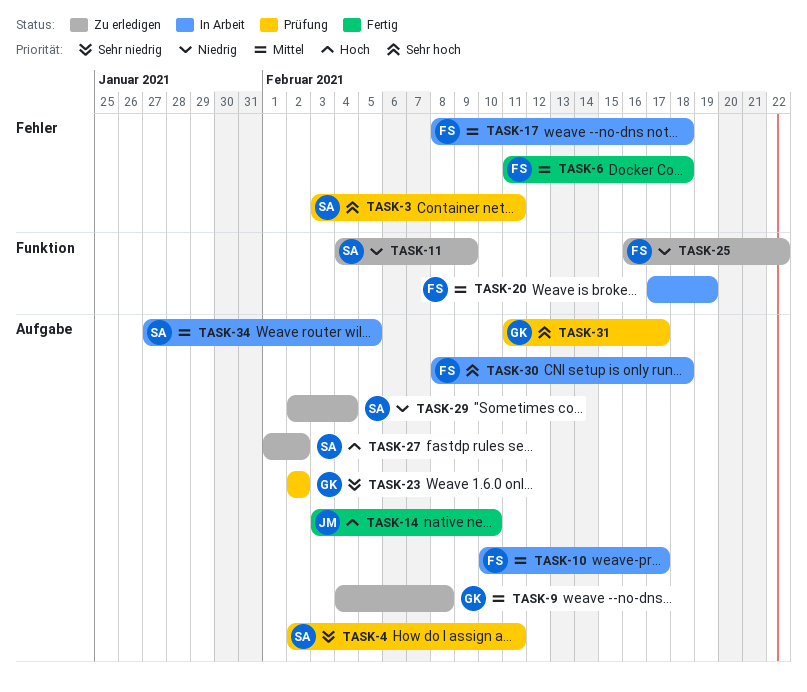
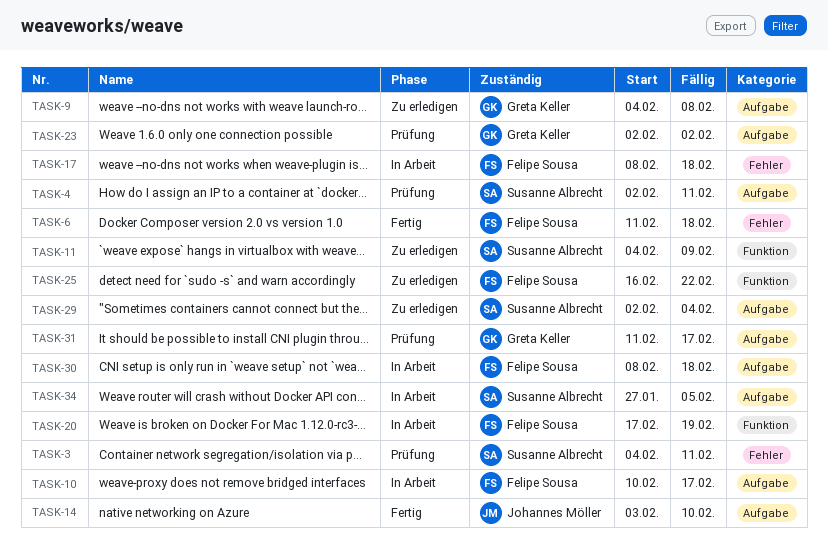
TASK-3, start: Feb 3 -> Feb 4
TASK-27: present -> none

